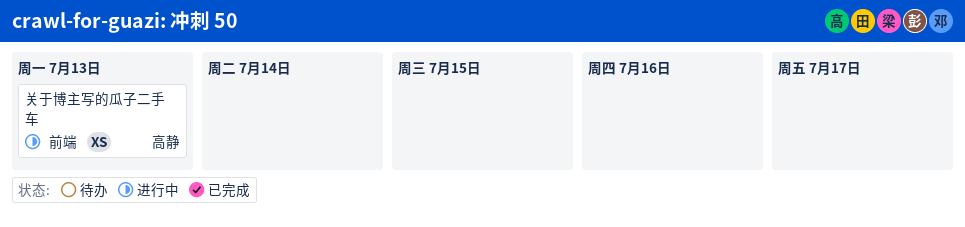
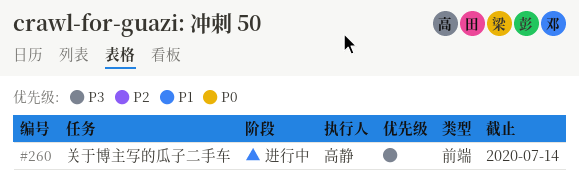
关于博主写的瓜子二手车, due: Jul 13 -> Jul 14

